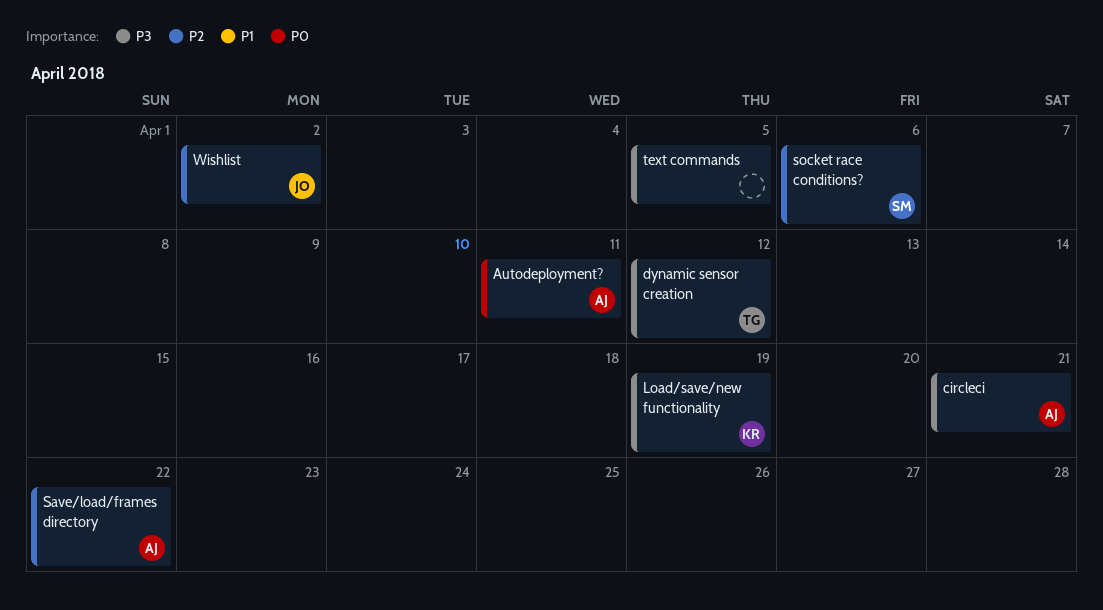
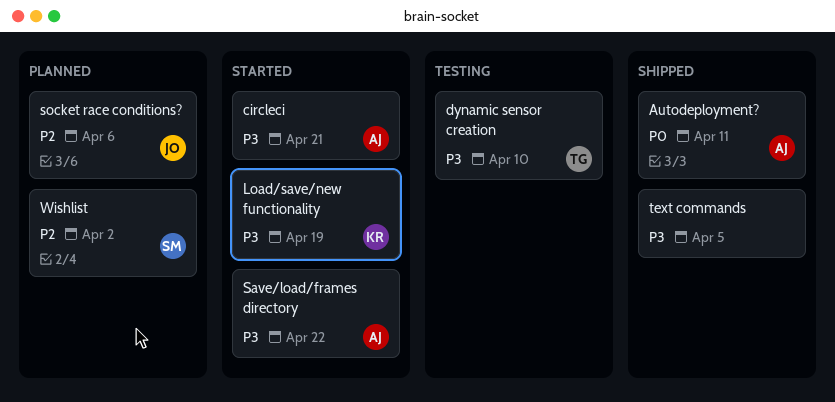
dynamic sensor creation, due: Apr 12 -> Apr 10
Save/load/frames directory, priority: P2 -> P3
socket race conditions?, owner: SM -> JO
Wishlist, owner: JO -> SM

